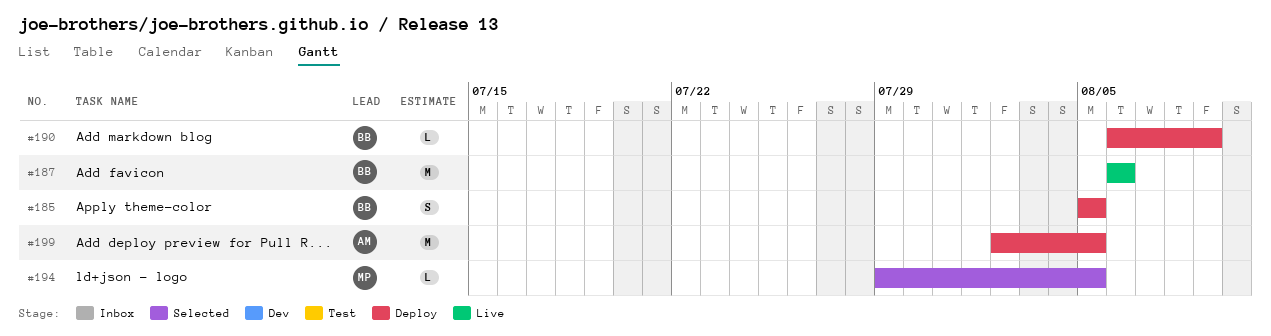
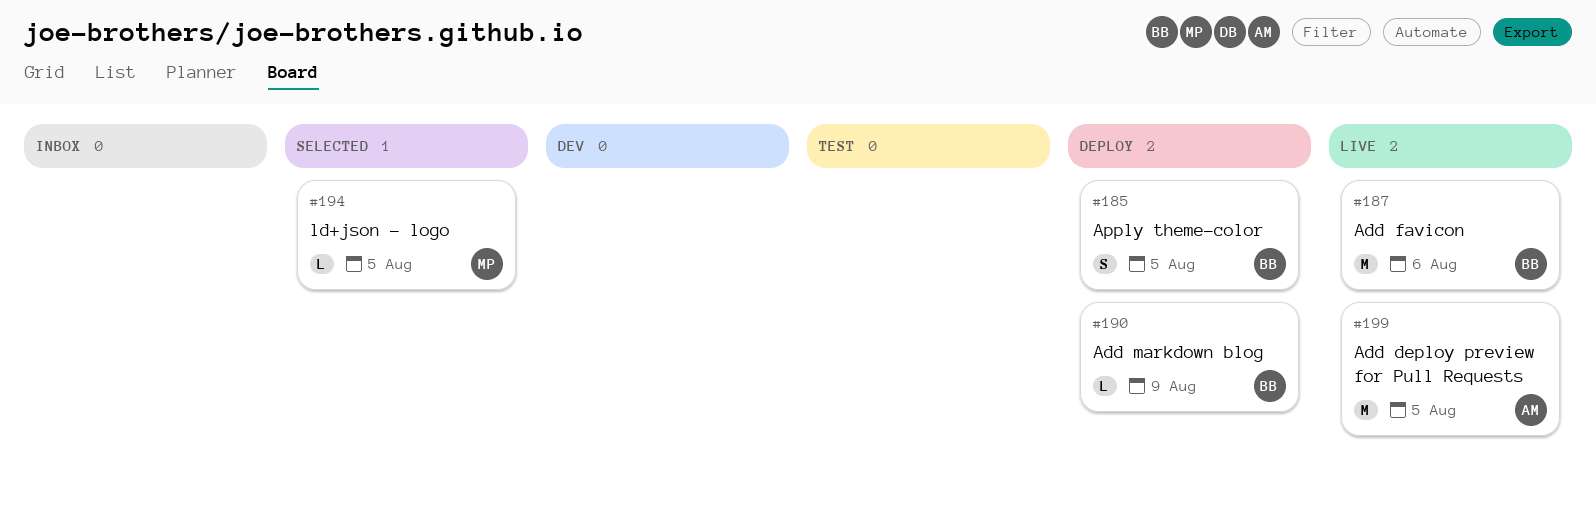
#199, status: Deploy -> Live

